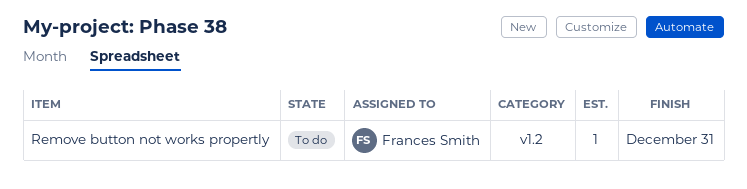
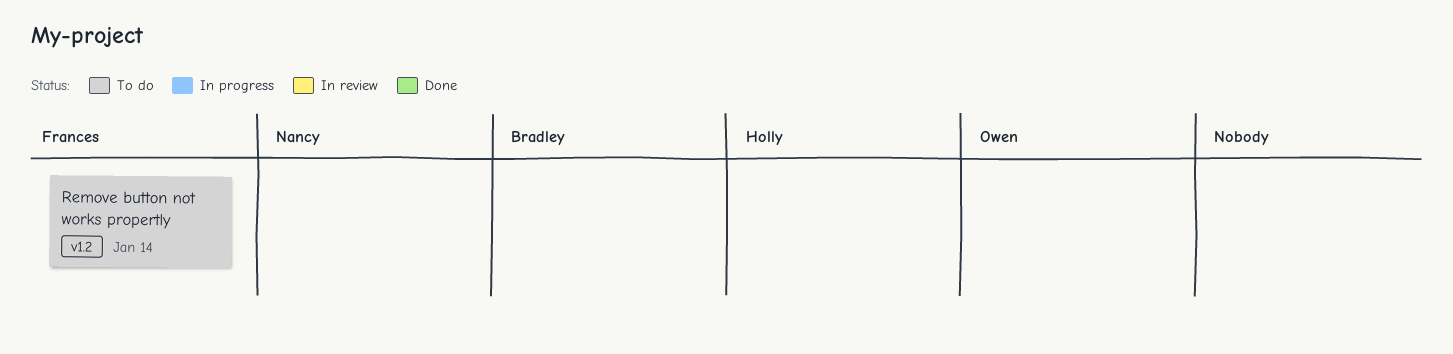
Remove button not works propertly, due: Dec 31 -> Jan 14

